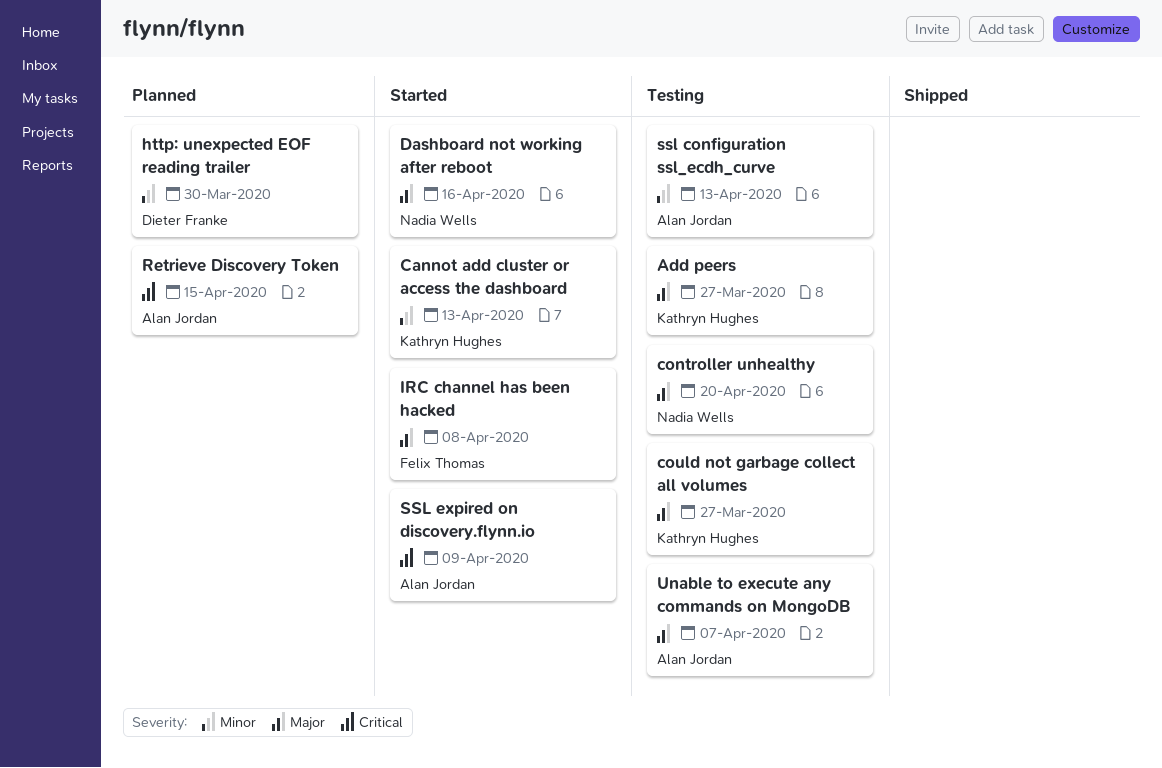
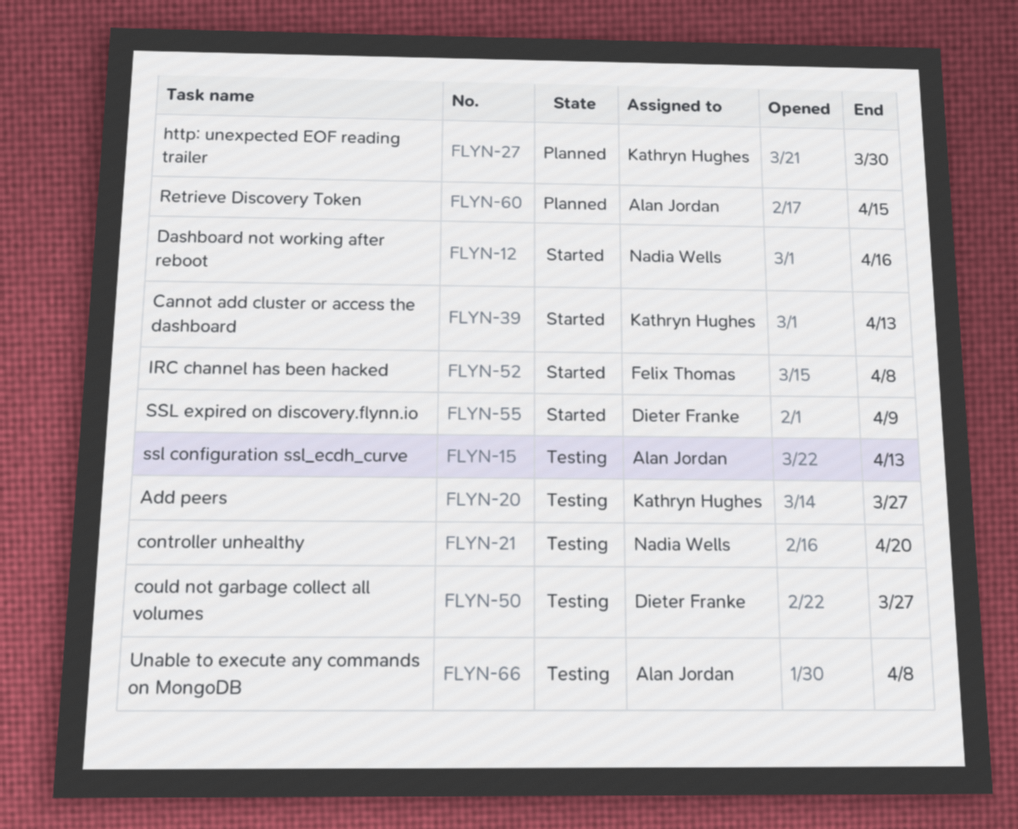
could not garbage collect all volumes, owner: Kathryn Hughes -> Dieter Franke
http: unexpected EOF reading trailer, owner: Dieter Franke -> Kathryn Hughes
SSL expired on discovery.flynn.io, owner: Alan Jordan -> Dieter Franke
Unable to execute any commands on MongoDB, due: Apr 7 -> Apr 8

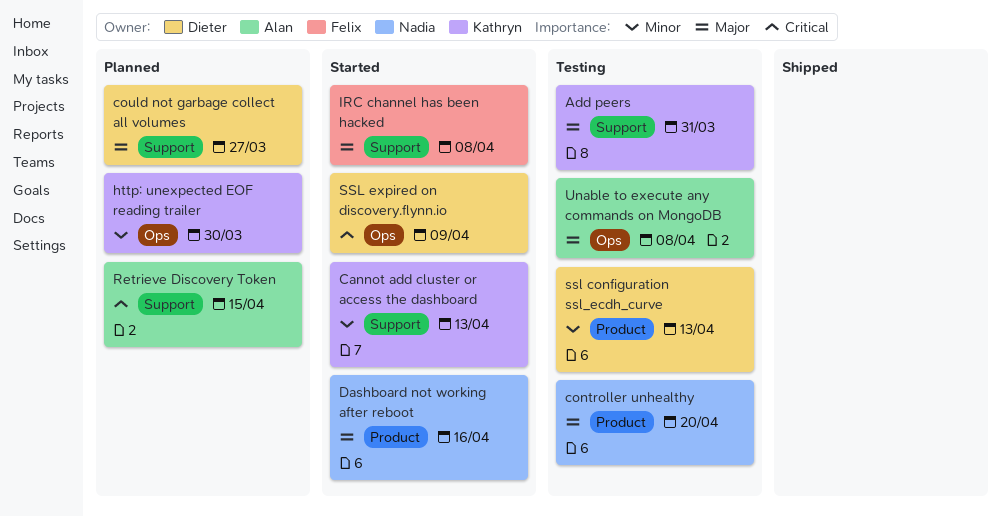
Add peers, due: Mar 27 -> Mar 31
could not garbage collect all volumes, status: Testing -> Planned
ssl configuration ssl_ecdh_curve, owner: Alan Jordan -> Dieter Franke

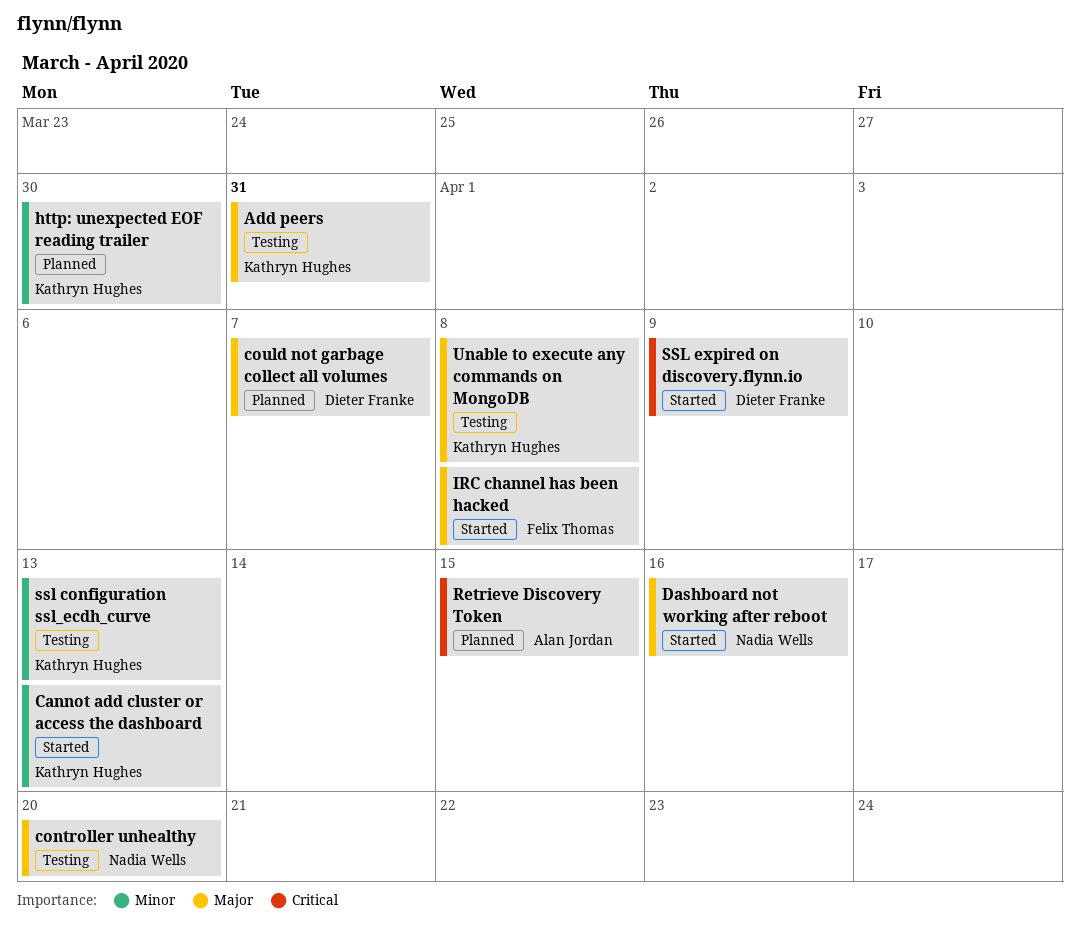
could not garbage collect all volumes, due: Mar 27 -> Apr 7
ssl configuration ssl_ecdh_curve, owner: Dieter Franke -> Kathryn Hughes
Unable to execute any commands on MongoDB, owner: Alan Jordan -> Kathryn Hughes

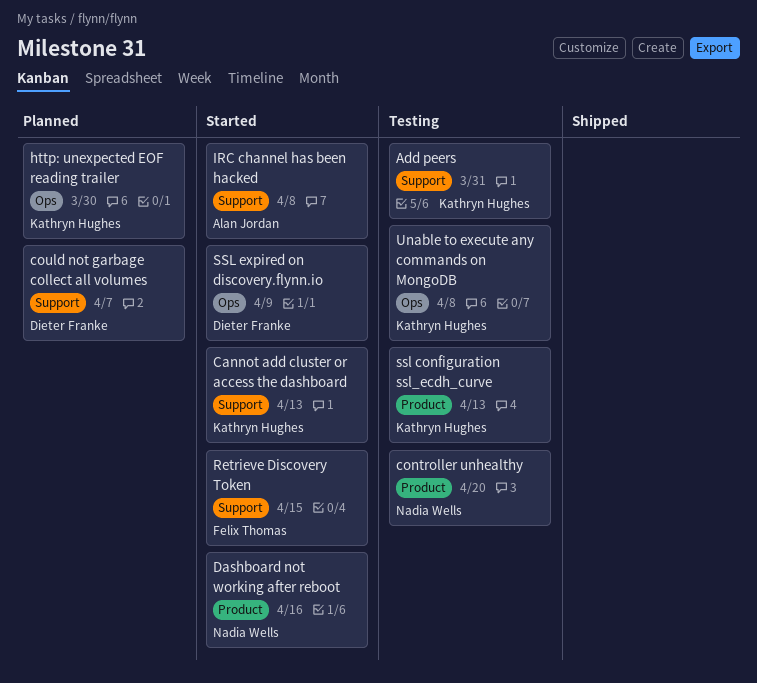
IRC channel has been hacked, owner: Felix Thomas -> Alan Jordan
Retrieve Discovery Token, status: Planned -> Started
Retrieve Discovery Token, owner: Alan Jordan -> Felix Thomas

